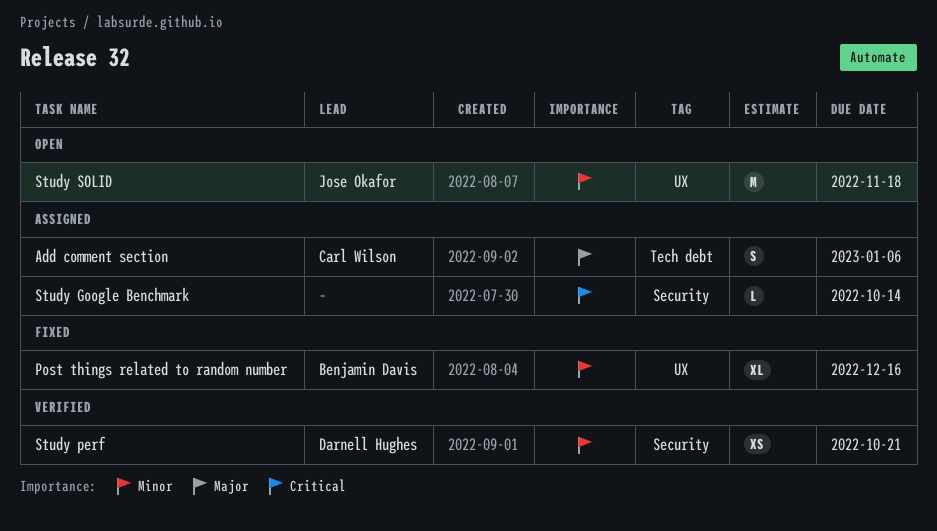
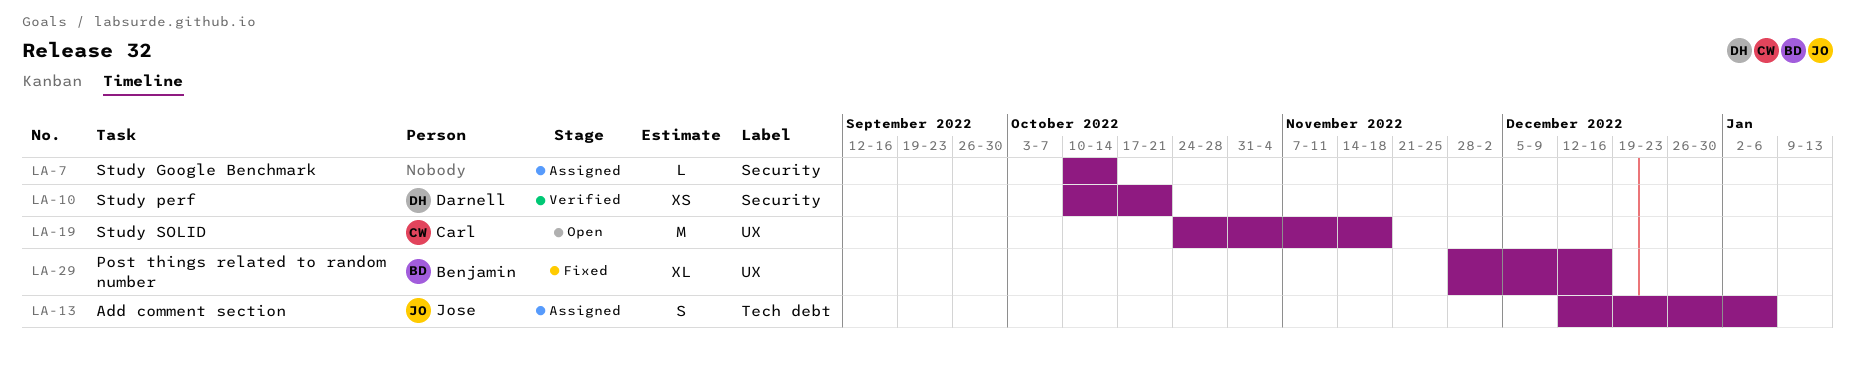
Add comment section, owner: Carl Wilson -> Jose Okafor
Study SOLID, owner: Jose Okafor -> Carl Wilson

